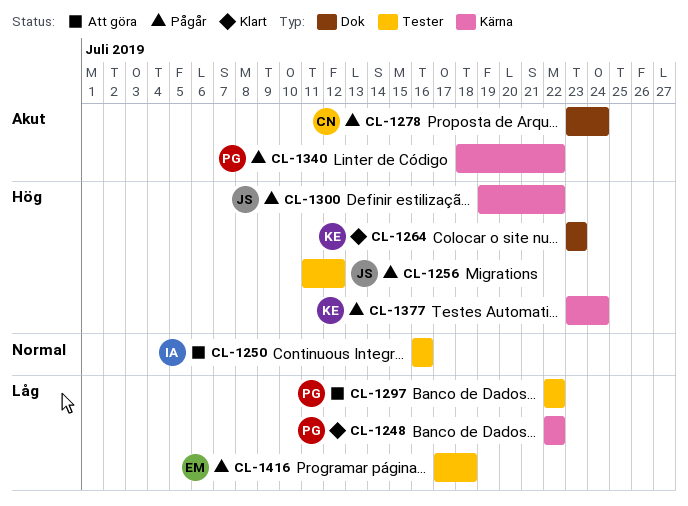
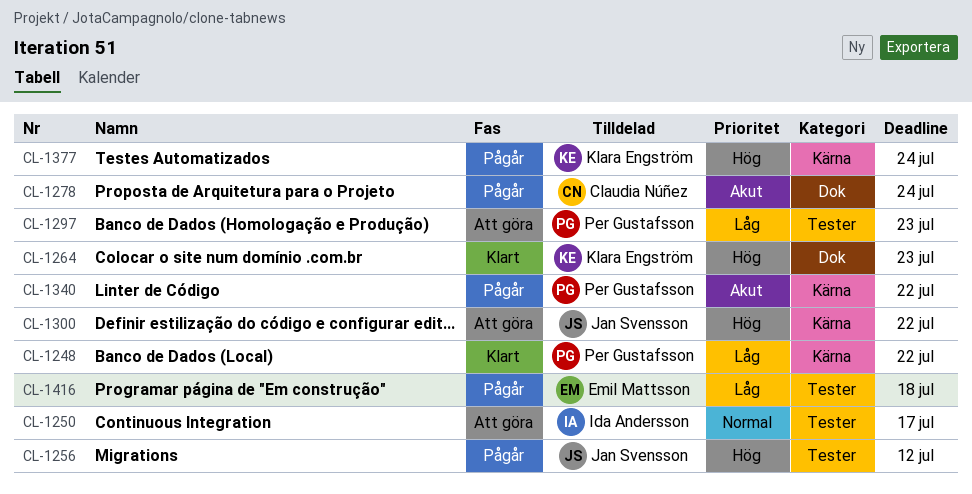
CL-1250, due: Jul 16 -> Jul 17
CL-1297, due: Jul 22 -> Jul 23
CL-1300, status: Pågår -> Att göra

